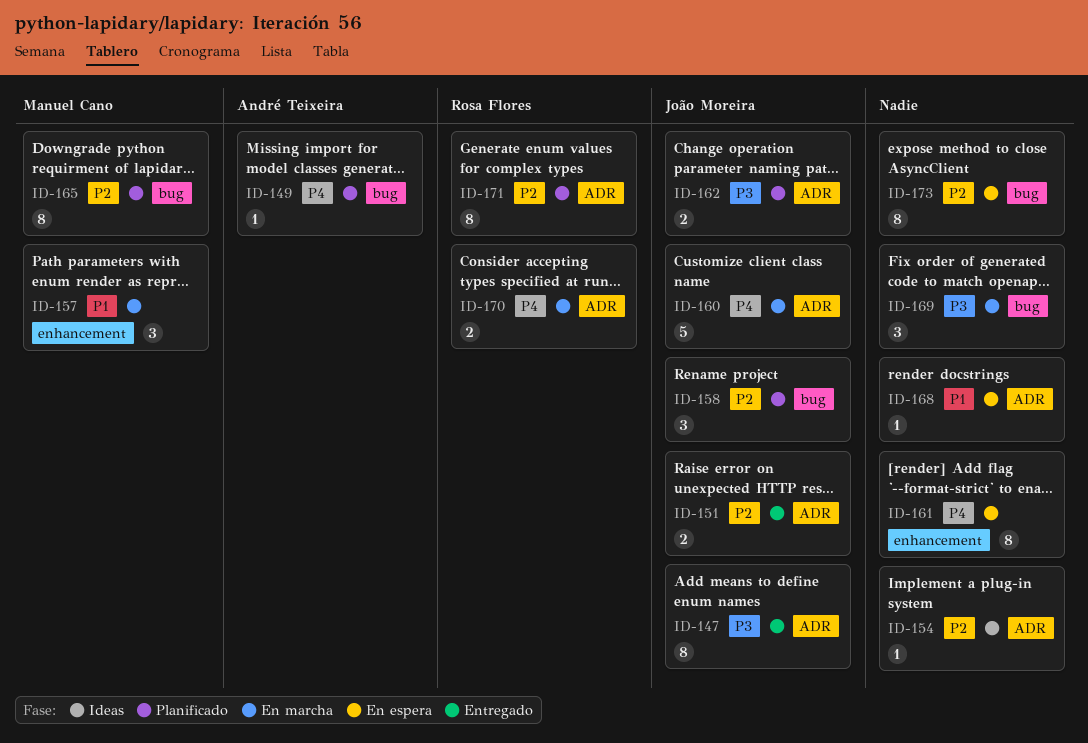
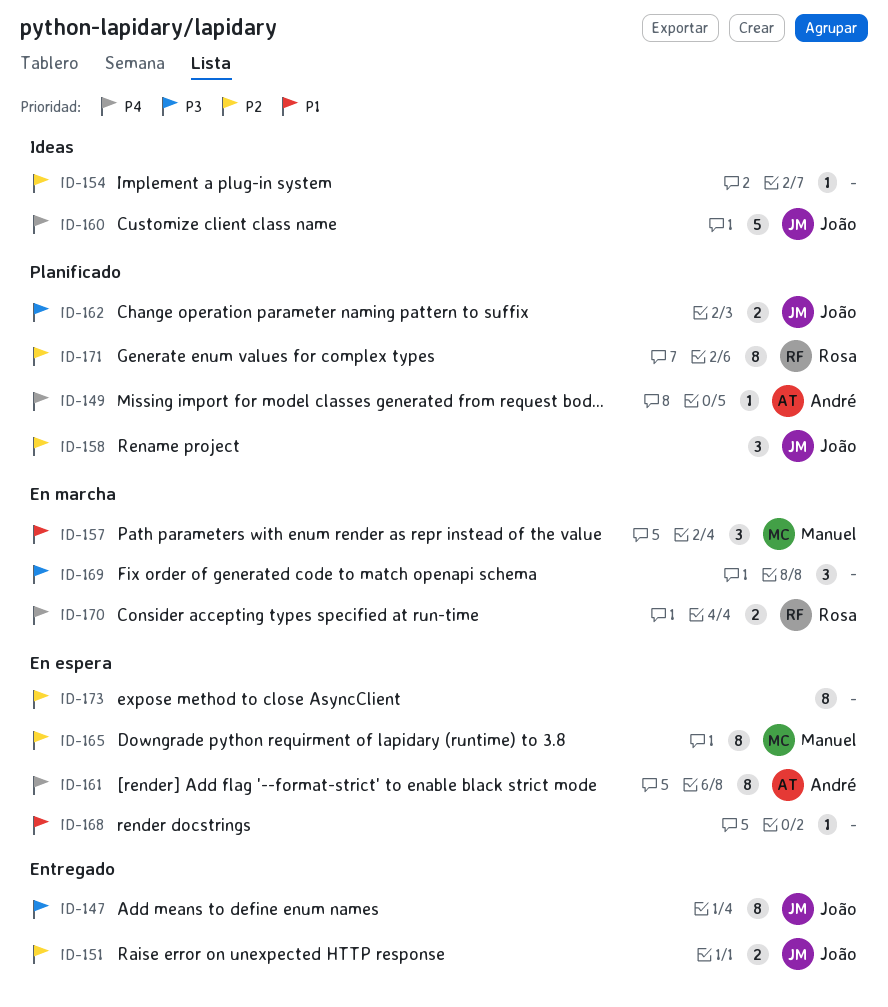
ID-160, status: En marcha -> Ideas
ID-161, owner: none -> André Teixeira
ID-165, status: Planificado -> En espera

